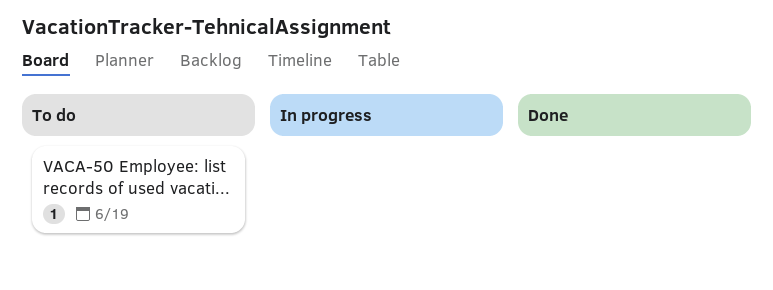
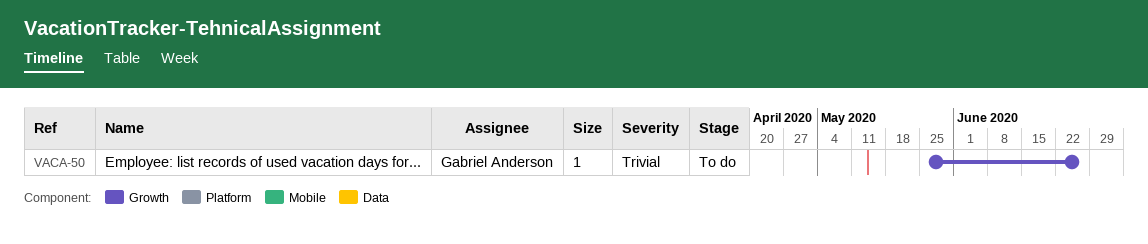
VACA-50, due: Jun 19 -> Jun 26

